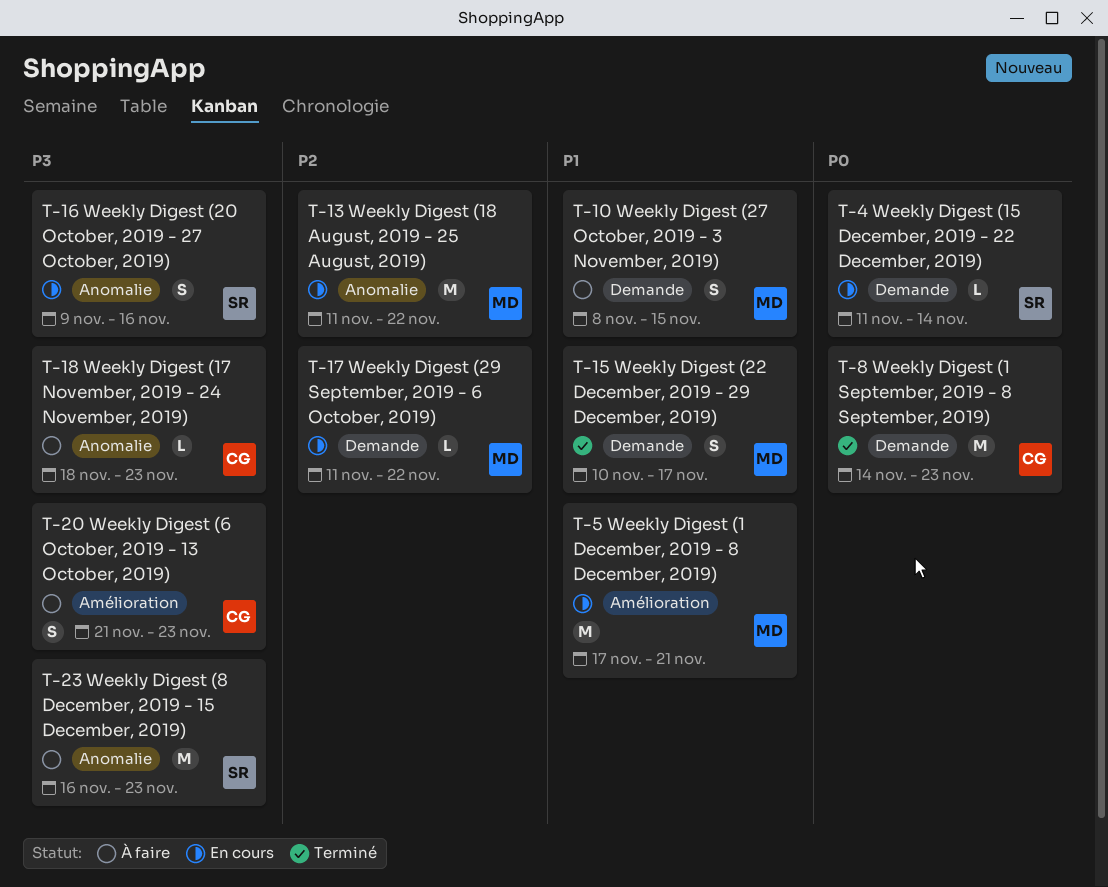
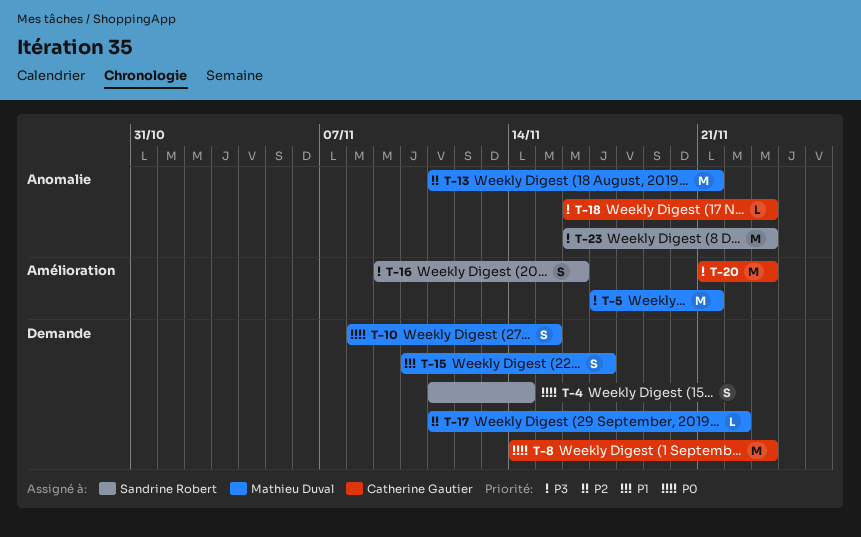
T-4, estimate: L -> S
T-5, priority: P1 -> P3
T-10, priority: P1 -> P0
T-13, due: Nov 22 -> Nov 21
T-16, label: Anomalie -> Amélioration
T-18, start: Nov 18 -> Nov 16
T-20, estimate: S -> M

